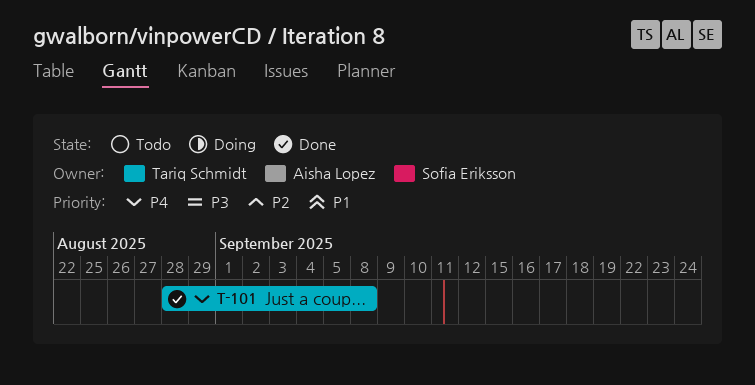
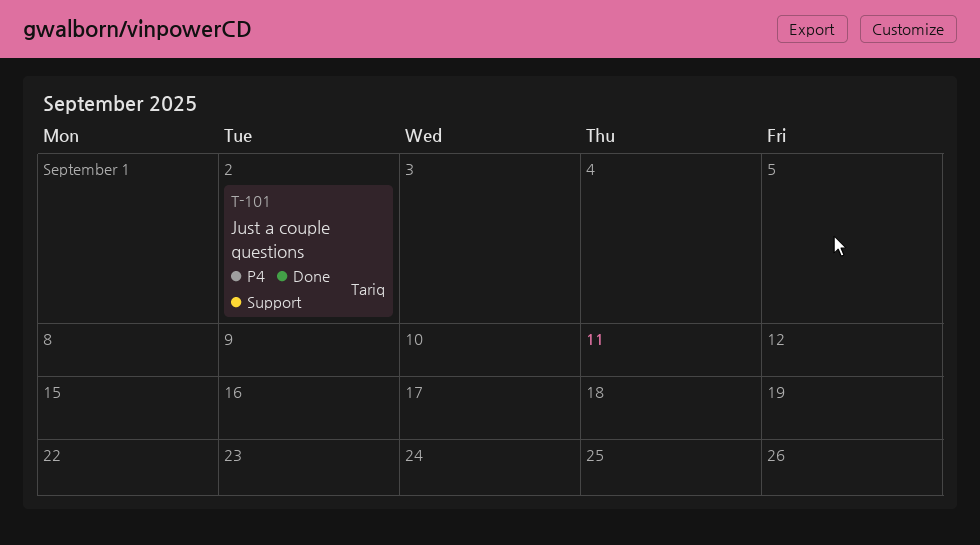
T-101, due: Sep 8 -> Sep 2

